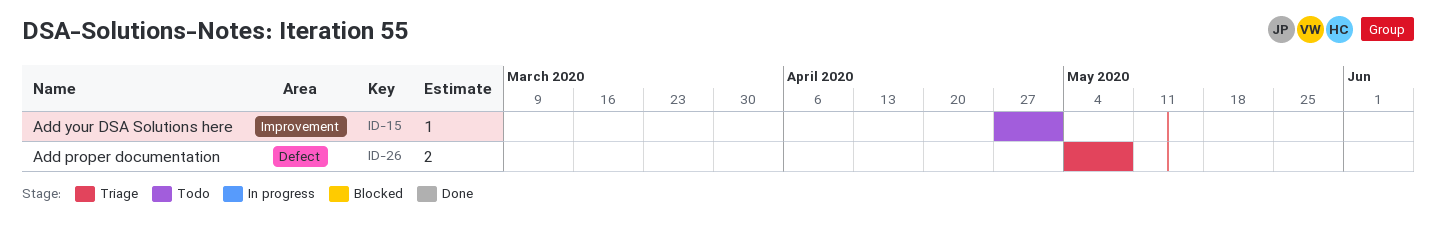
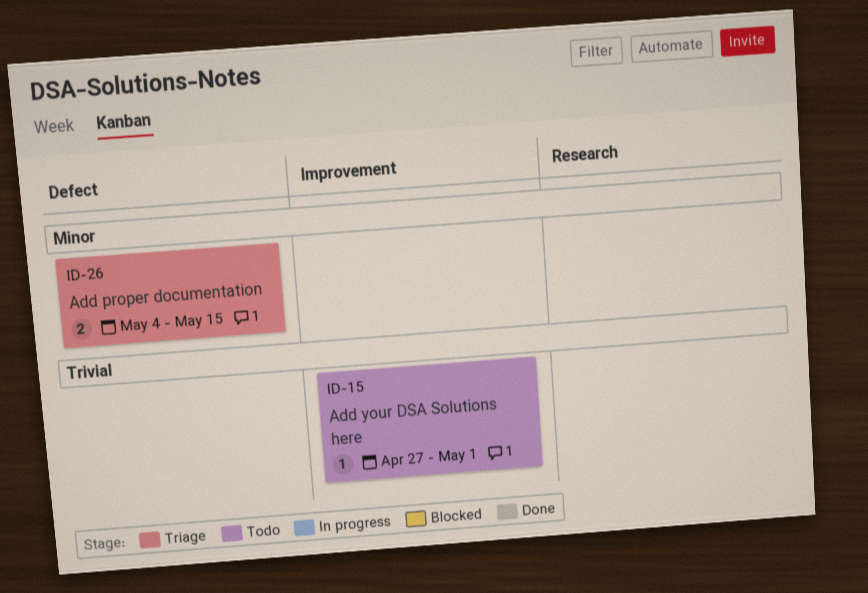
ID-26, due: May 8 -> May 15

